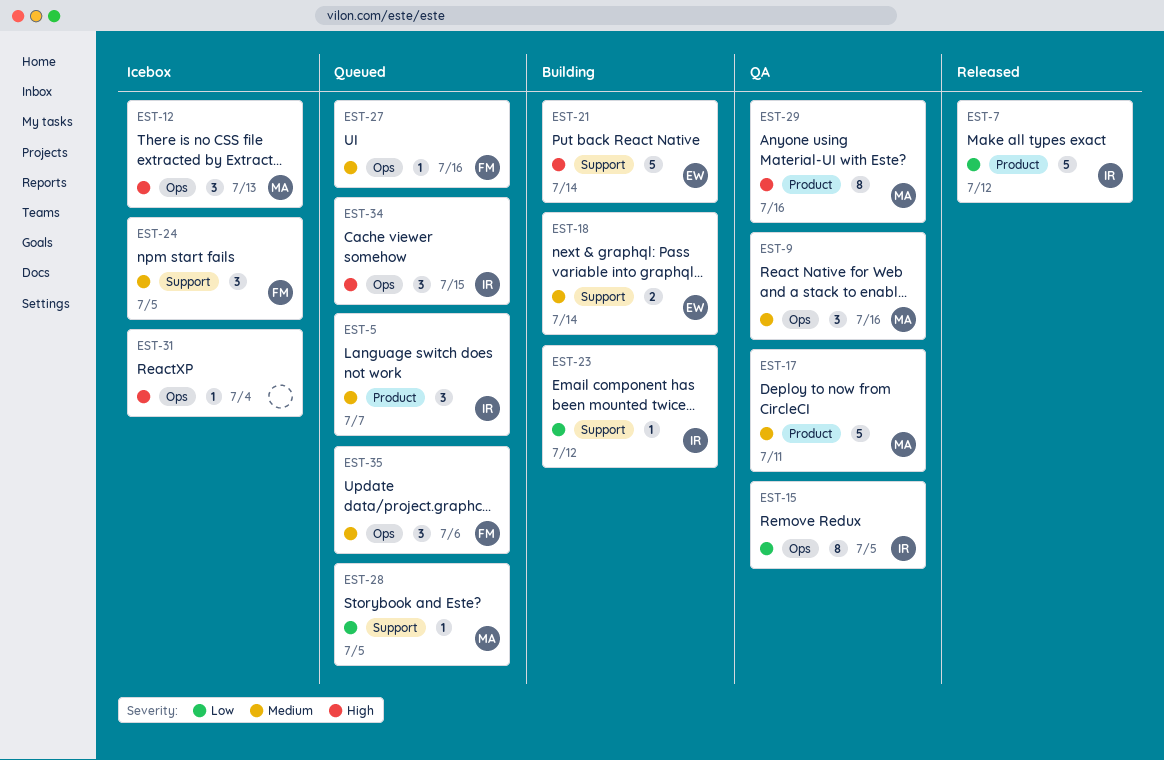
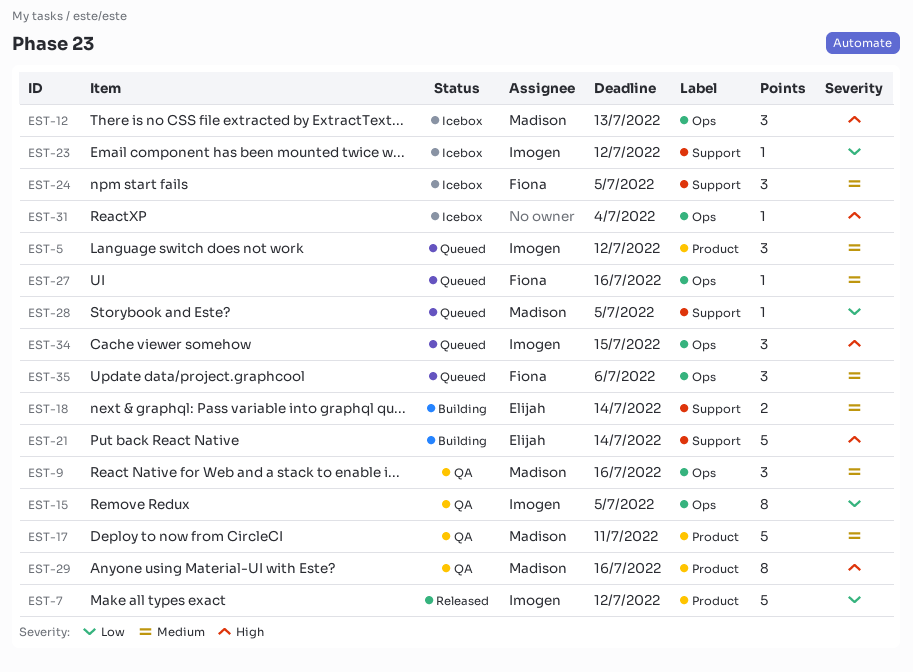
EST-5, due: Jul 7 -> Jul 12
EST-23, status: Building -> Icebox

